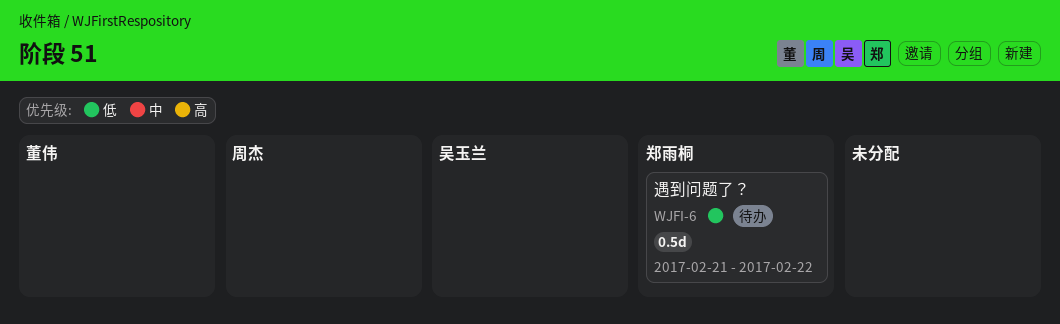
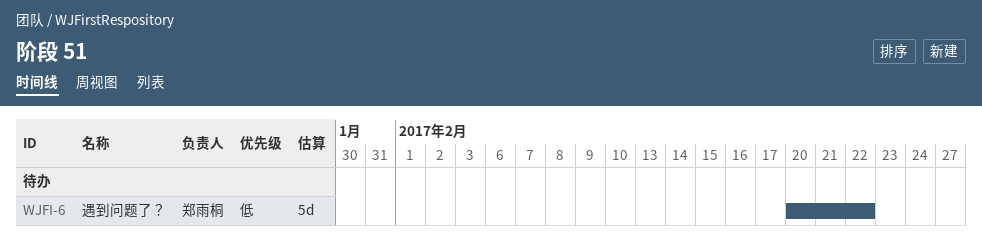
WJFI-6, estimate: 0.5d -> 5d
WJFI-6, start: Feb 21 -> Feb 20

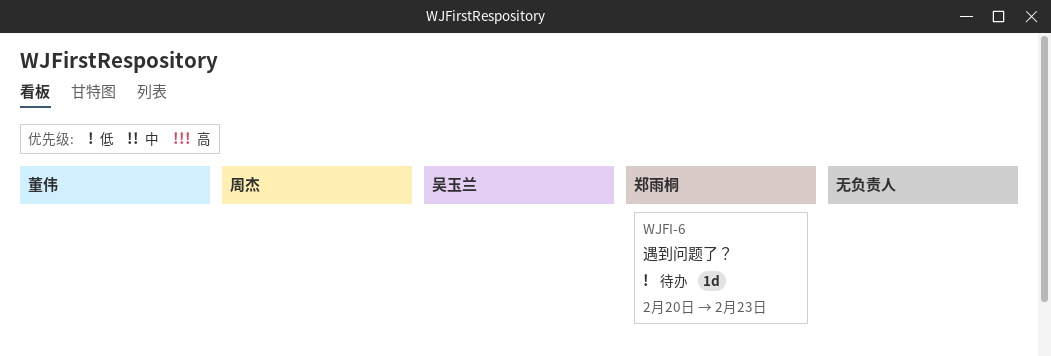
WJFI-6, estimate: 5d -> 1d
WJFI-6, due: Feb 22 -> Feb 23

